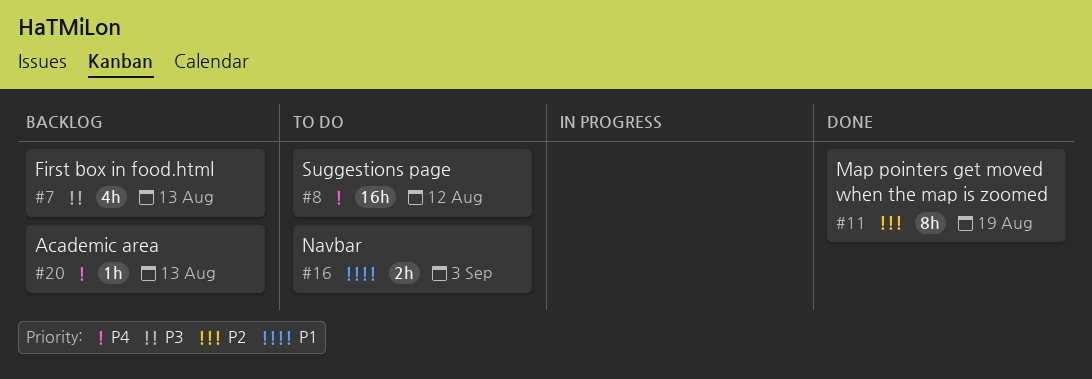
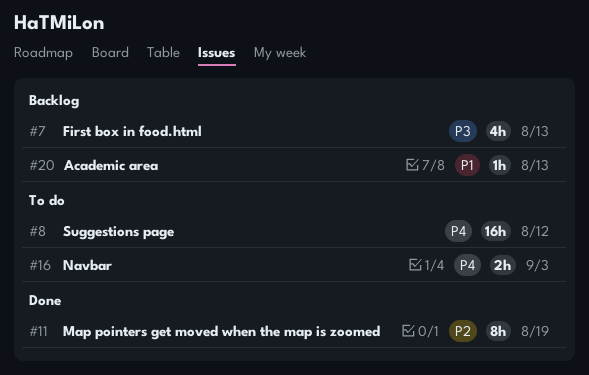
#16, priority: P1 -> P4
#20, priority: P4 -> P1

